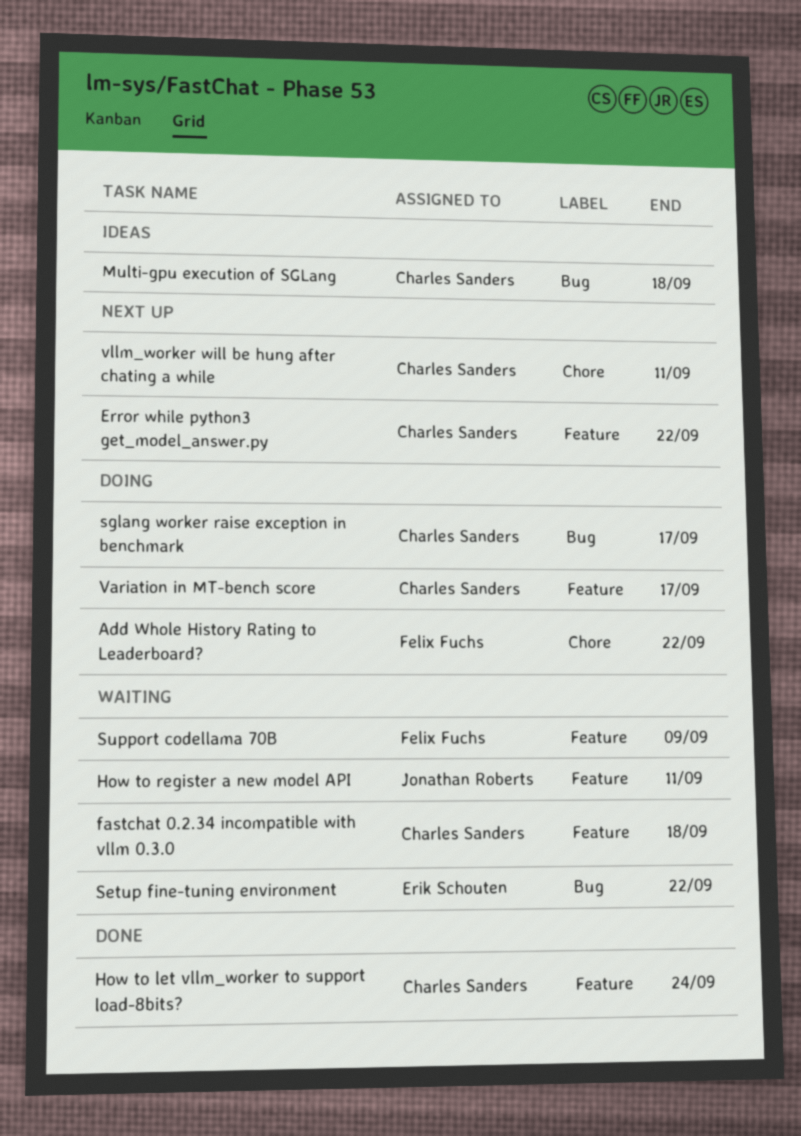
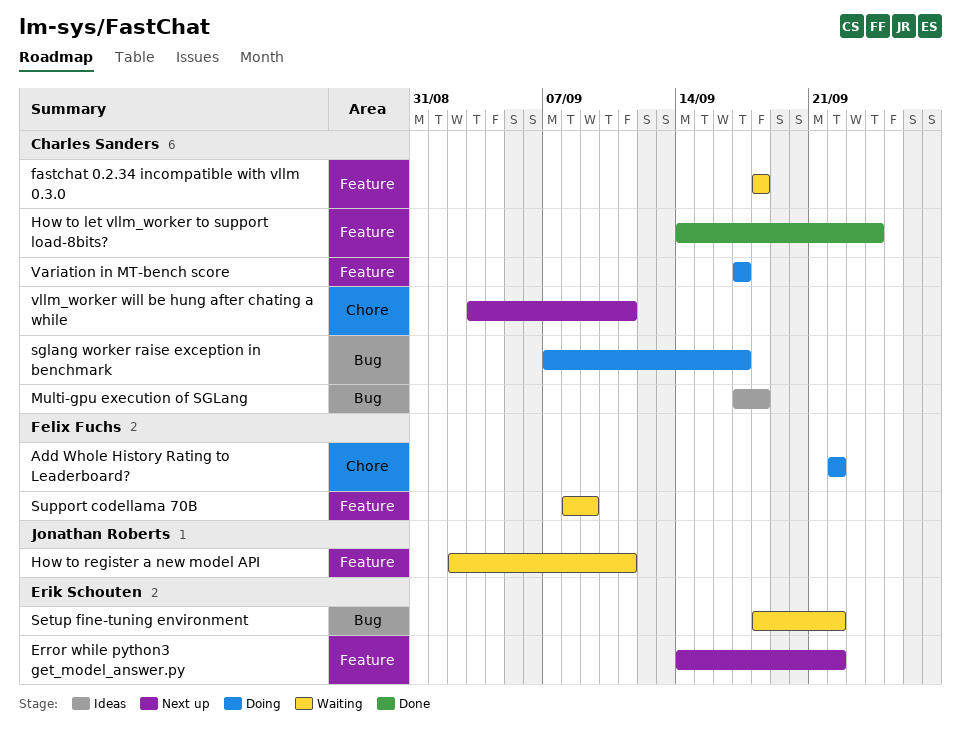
Error while python3 get_model_answer.py, owner: Charles Sanders -> Erik Schouten

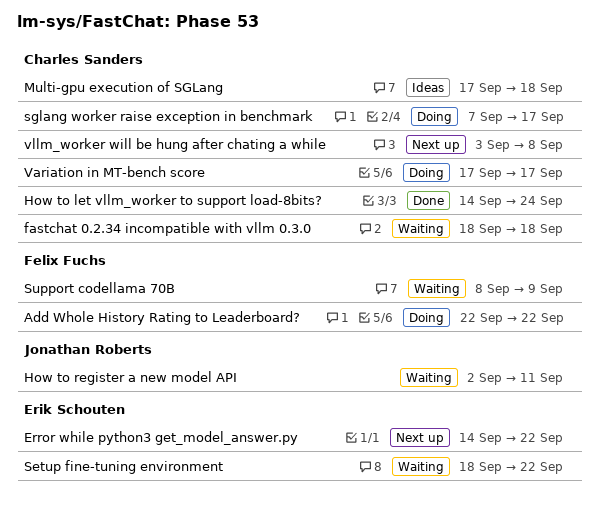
vllm_worker will be hung after chating a while, due: Sep 11 -> Sep 8

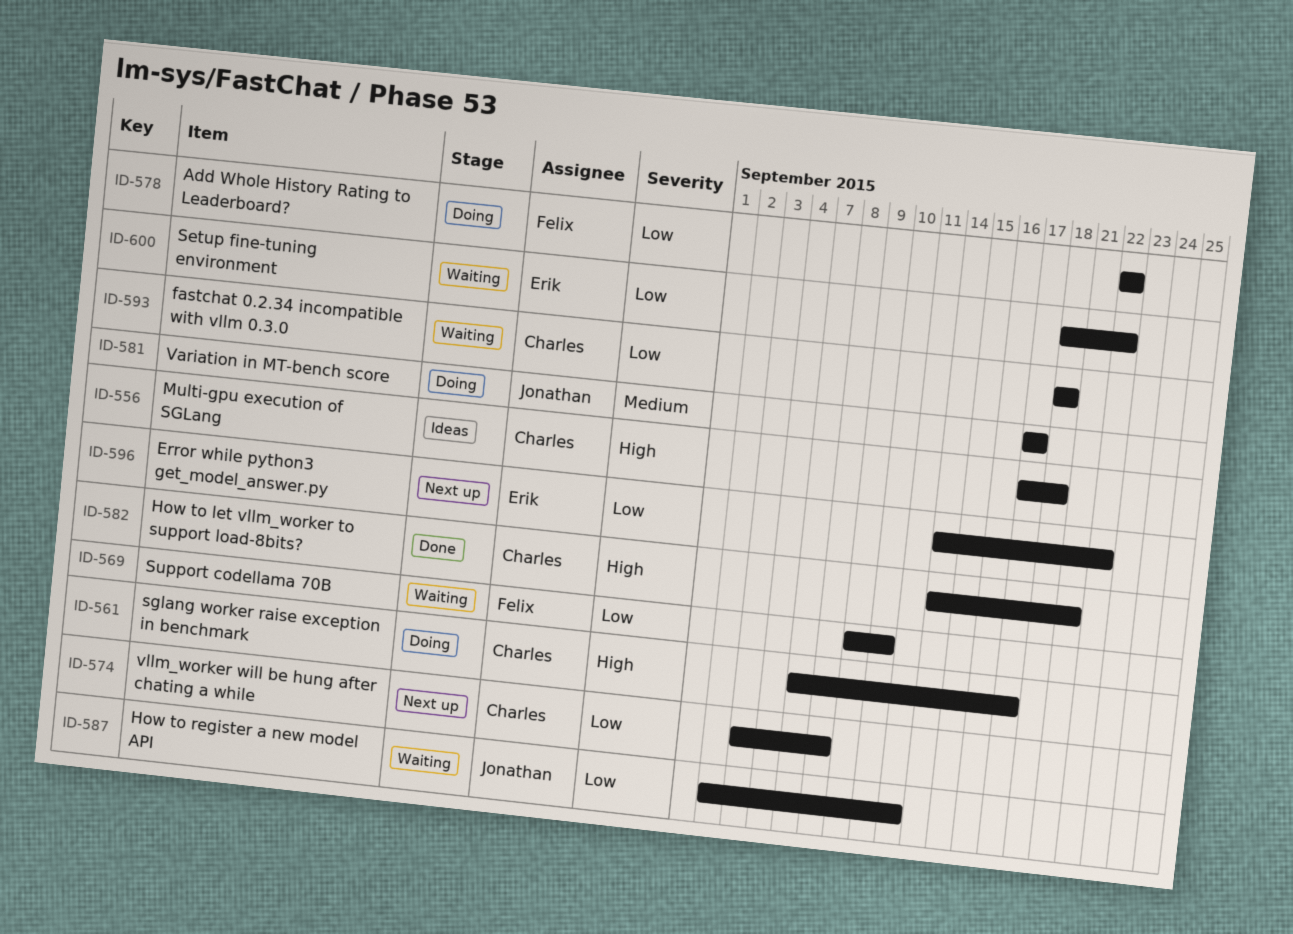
How to let vllm_worker to support load-8bits?, due: Sep 24 -> Sep 21
Support codellama 70B, start: Sep 8 -> Sep 9
Support codellama 70B, due: Sep 9 -> Sep 10
Variation in MT-bench score, owner: Charles Sanders -> Jonathan Roberts

